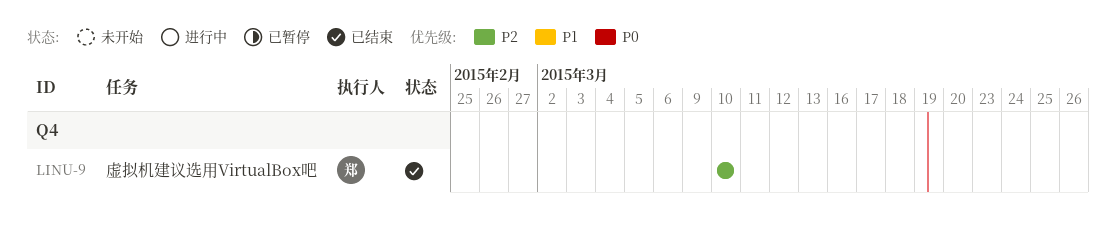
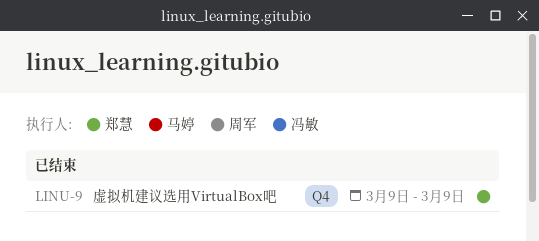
LINU-9, start: Mar 10 -> Mar 9
LINU-9, due: Mar 10 -> Mar 9

